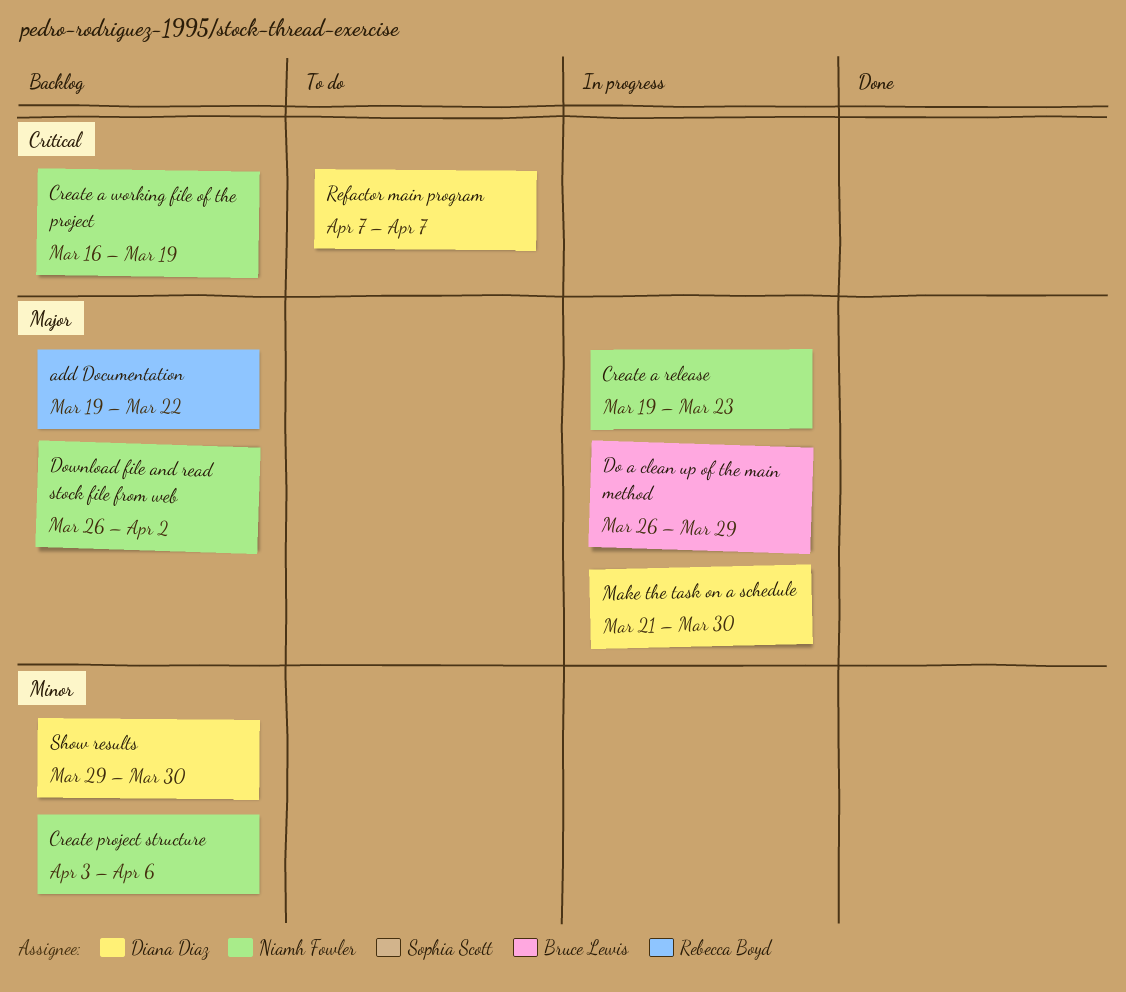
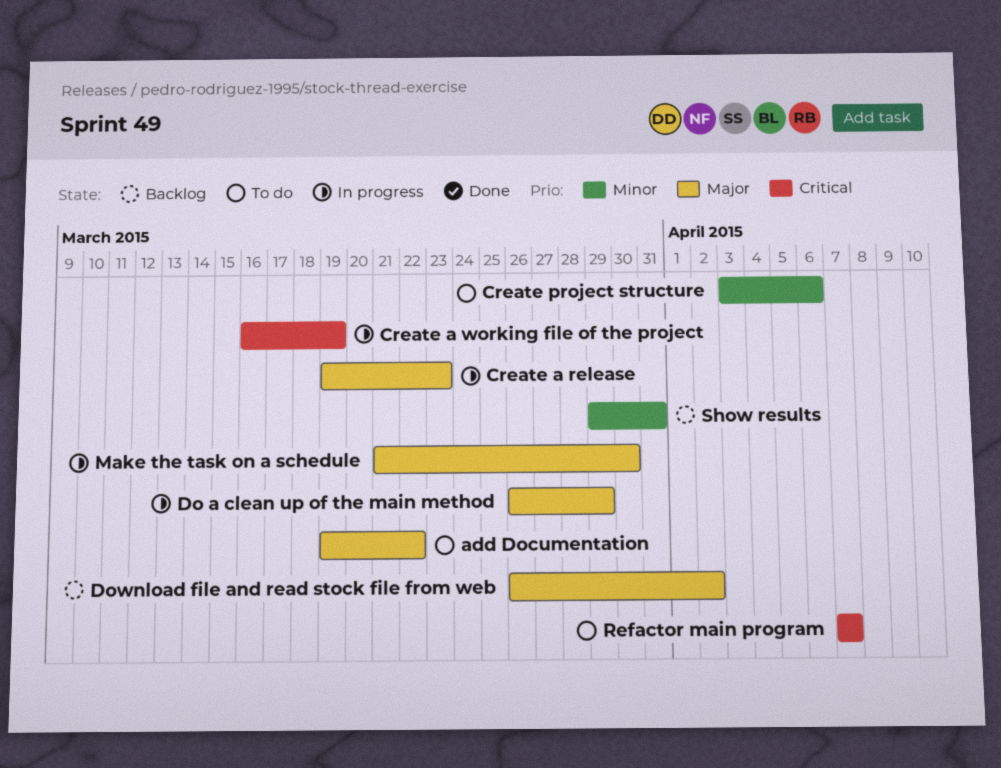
add Documentation, status: Backlog -> To do
Create a working file of the project, status: Backlog -> In progress
Create project structure, status: Backlog -> To do
Show results, due: Mar 30 -> Mar 31

